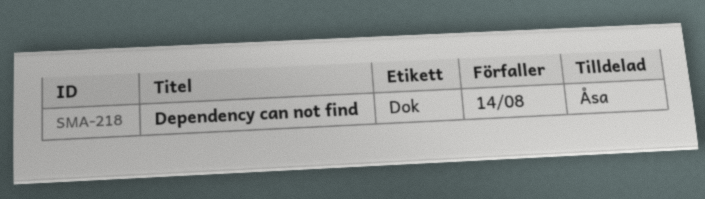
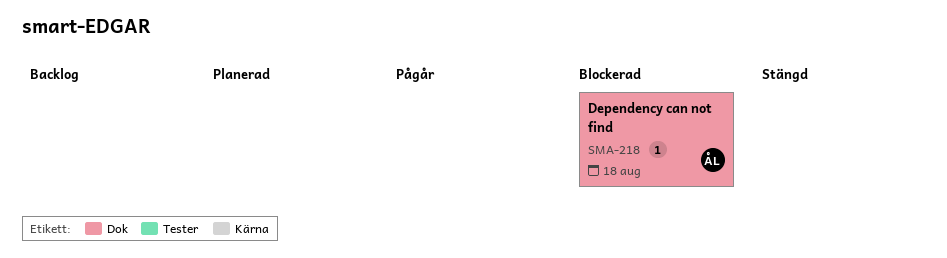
SMA-218, due: Aug 14 -> Aug 18

